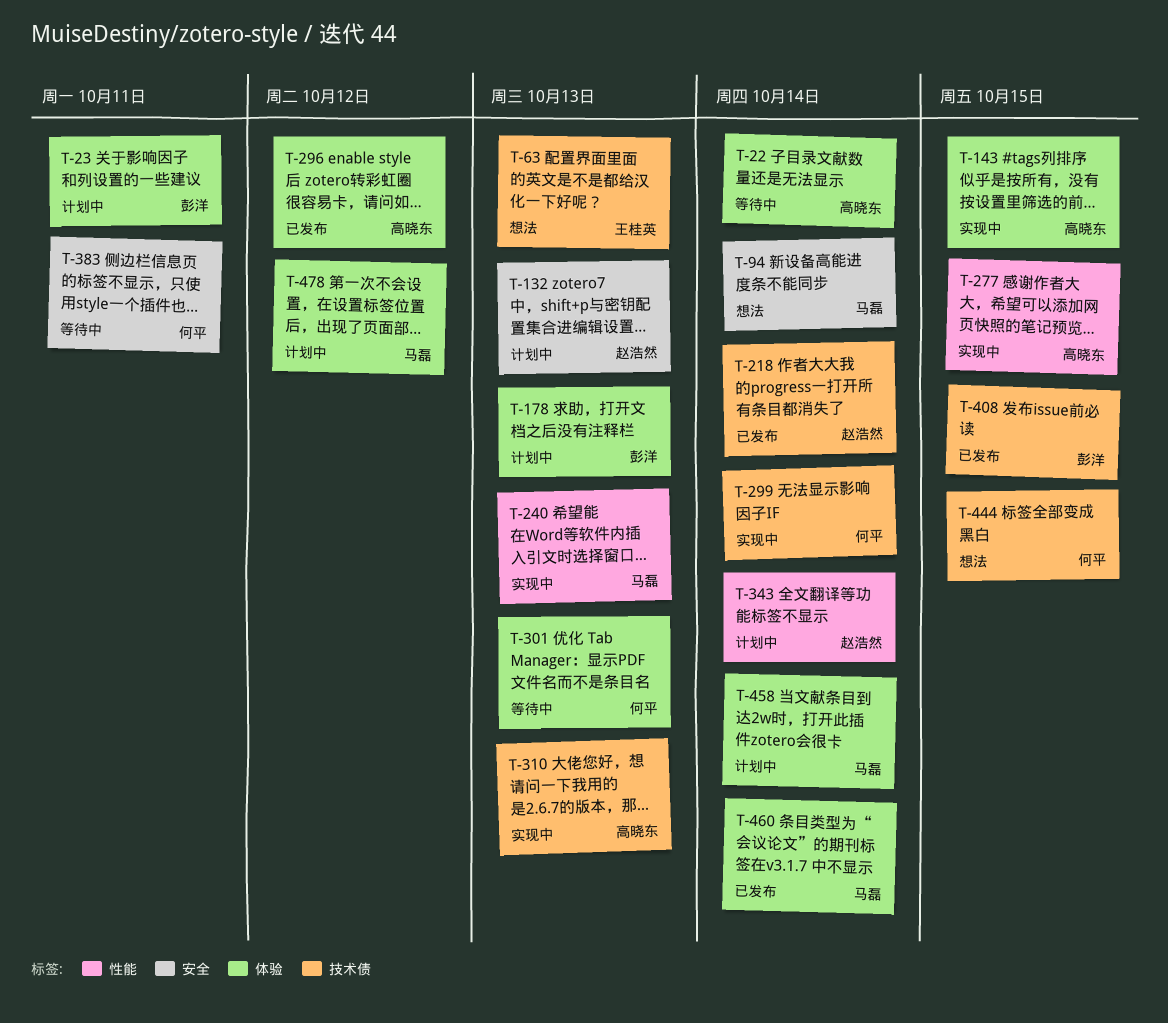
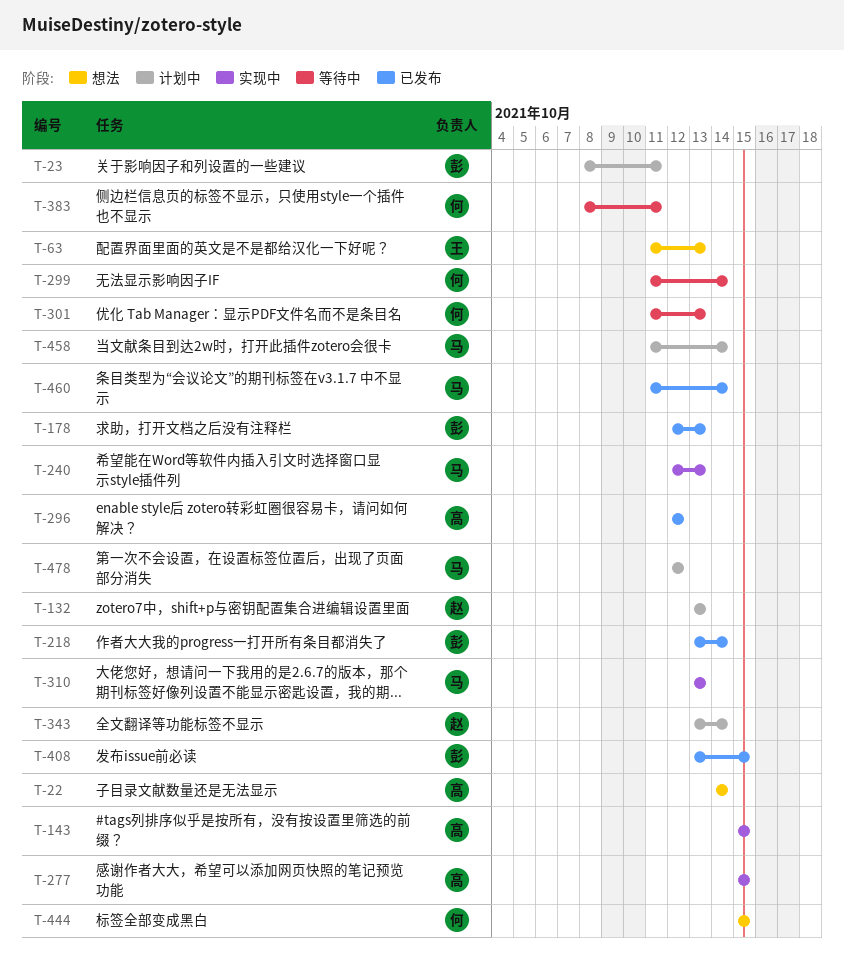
T-22, status: 等待中 -> 想法
T-94: present -> none
T-178, status: 计划中 -> 已发布
T-218, owner: 赵浩然 -> 彭洋
T-299, status: 实现中 -> 等待中
T-310, owner: 高晓东 -> 马磊

